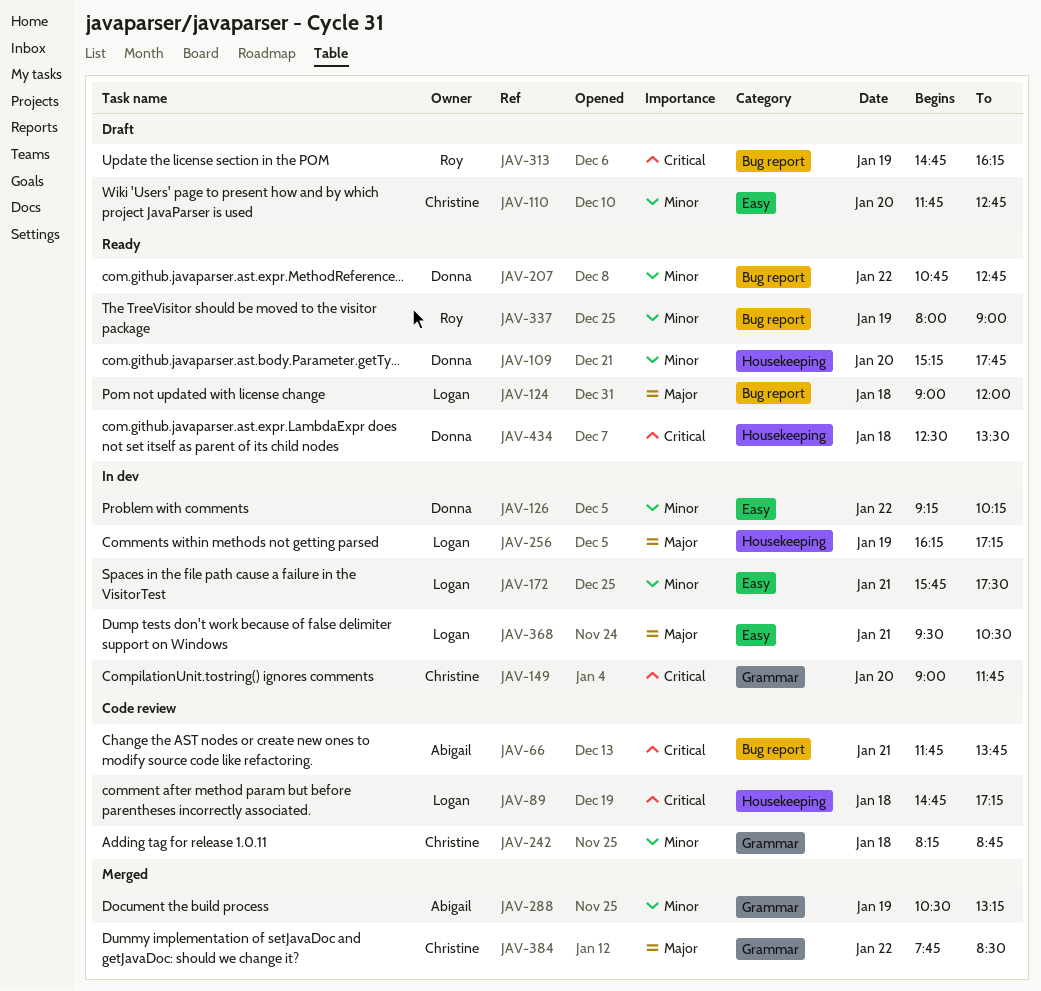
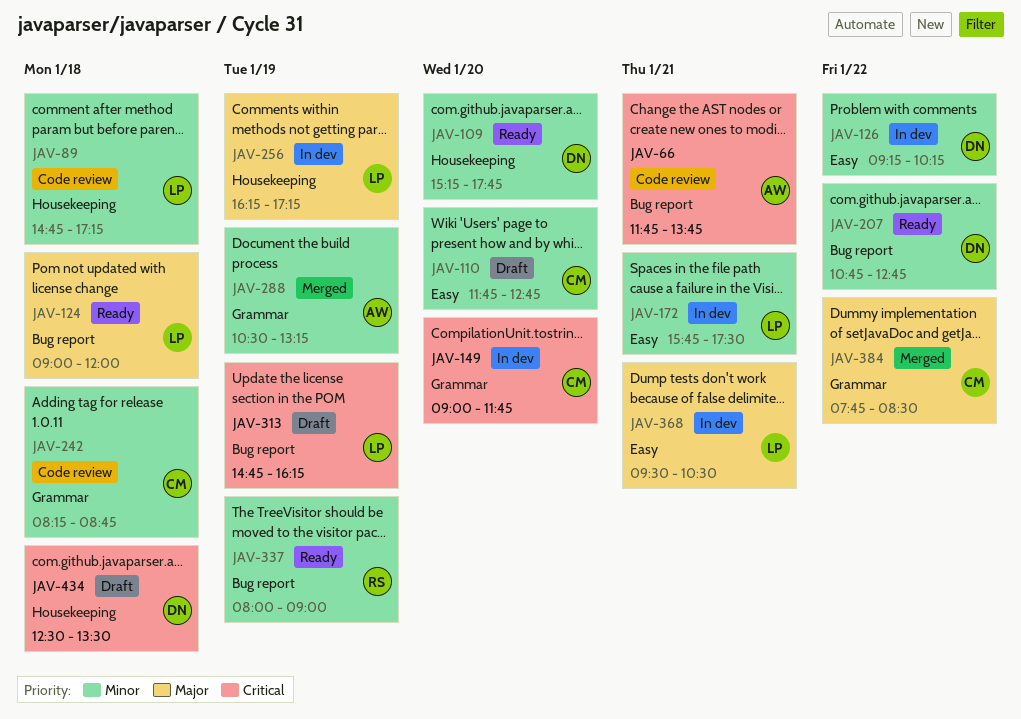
JAV-89, priority: Critical -> Minor
JAV-313, owner: Roy -> Logan
JAV-434, status: Ready -> Draft

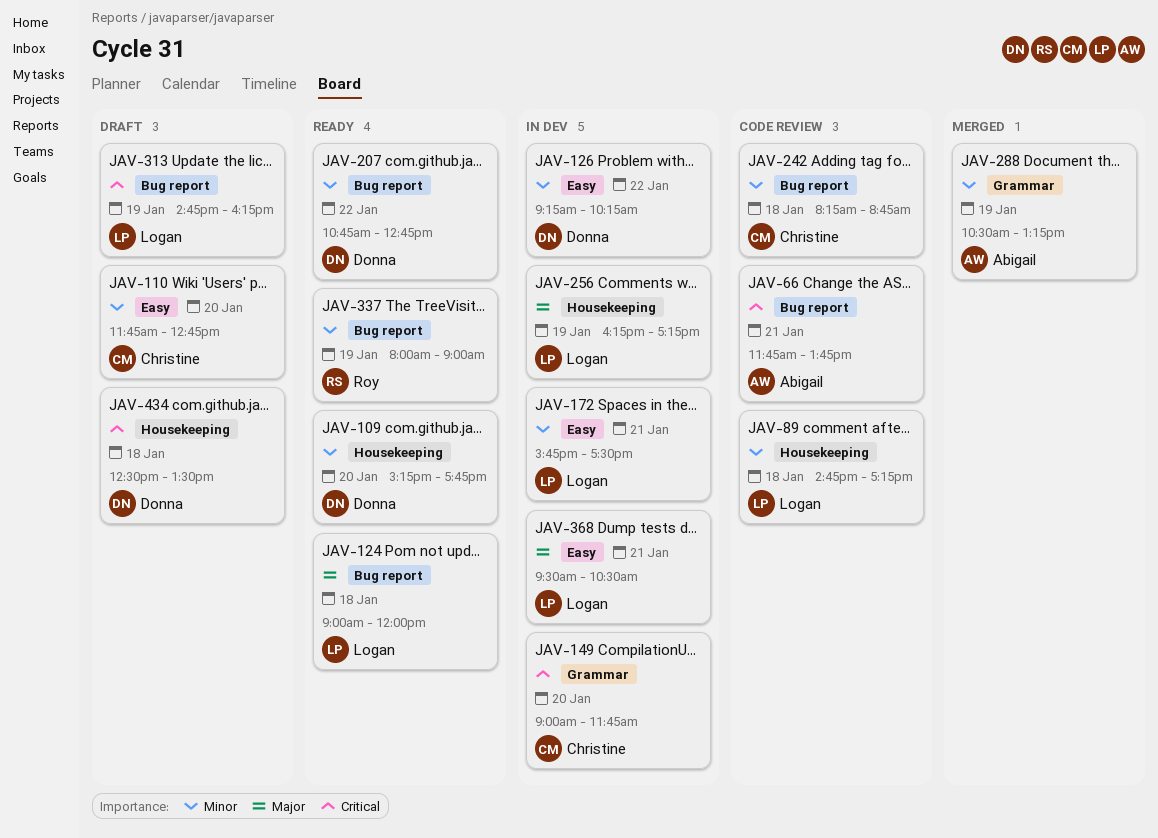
JAV-242, label: Grammar -> Bug report
JAV-384: present -> none

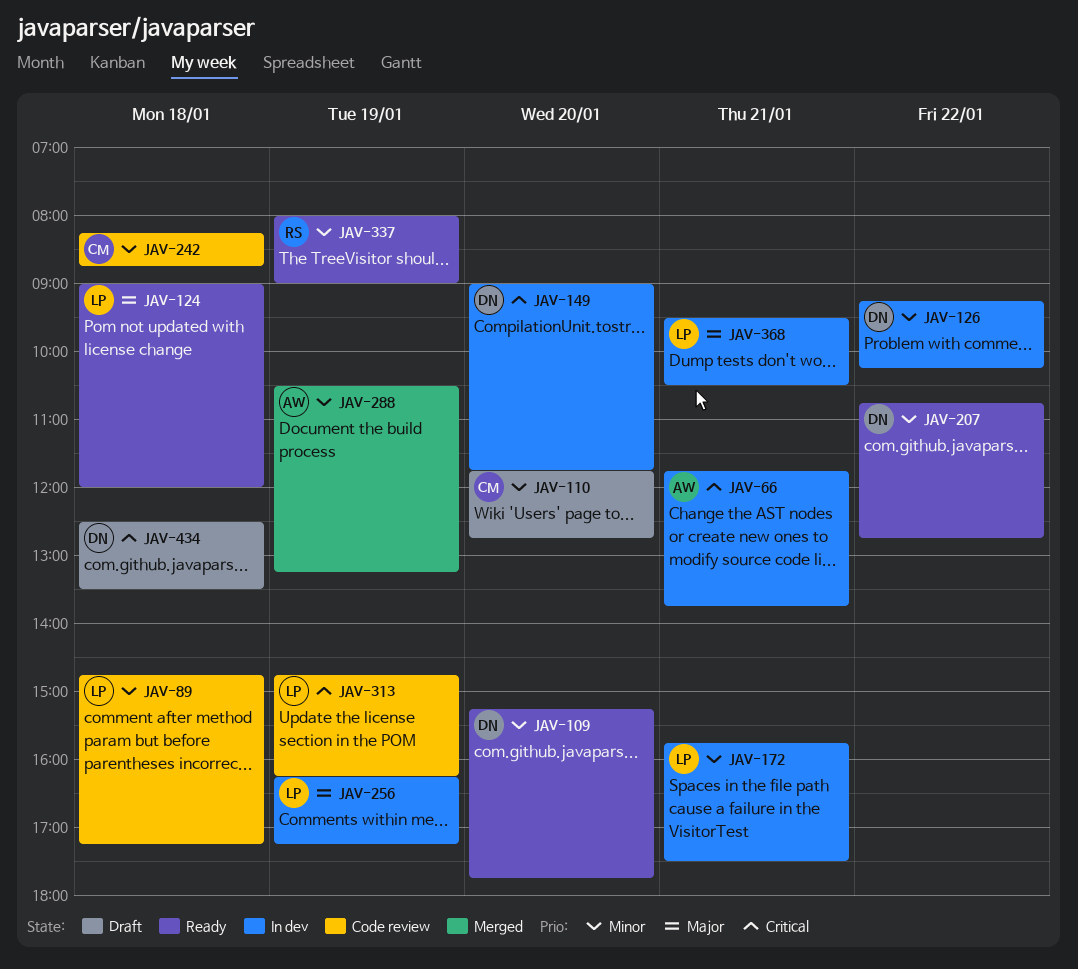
JAV-66, status: Code review -> In dev
JAV-149, owner: Christine -> Donna
JAV-313, status: Draft -> Code review

